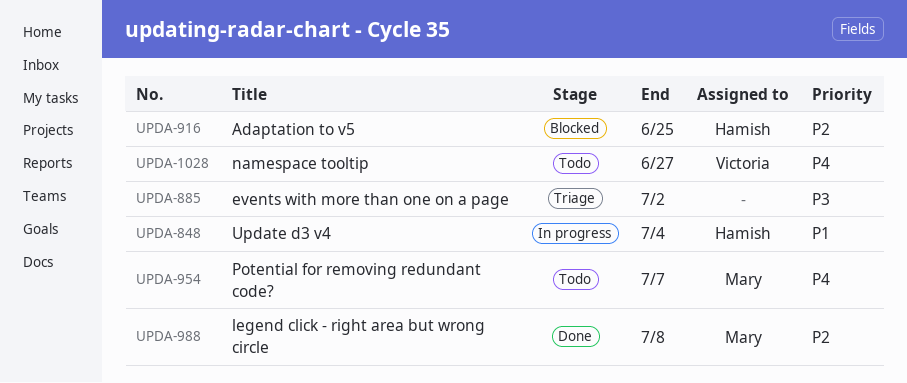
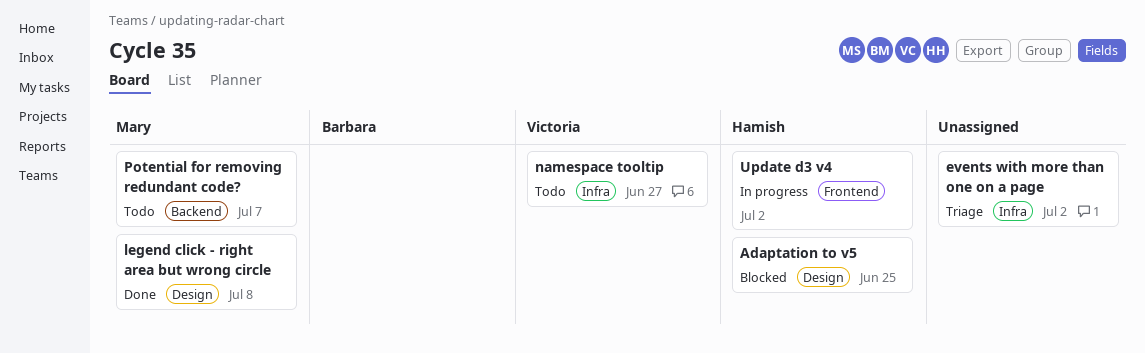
Update d3 v4, due: Jul 4 -> Jul 2

